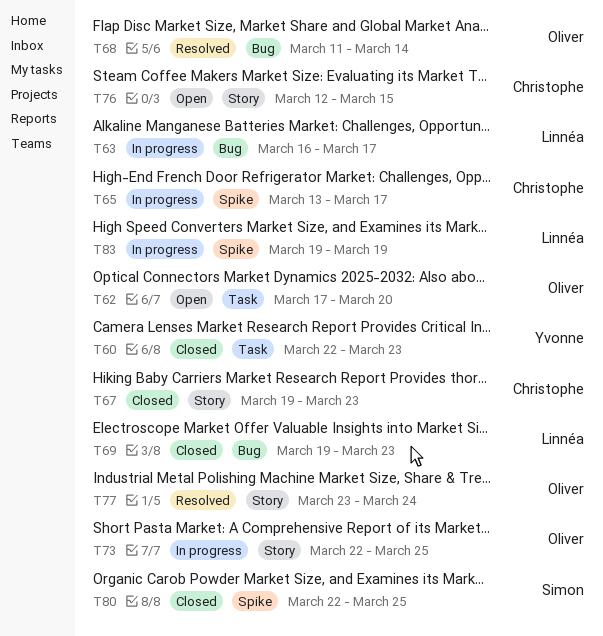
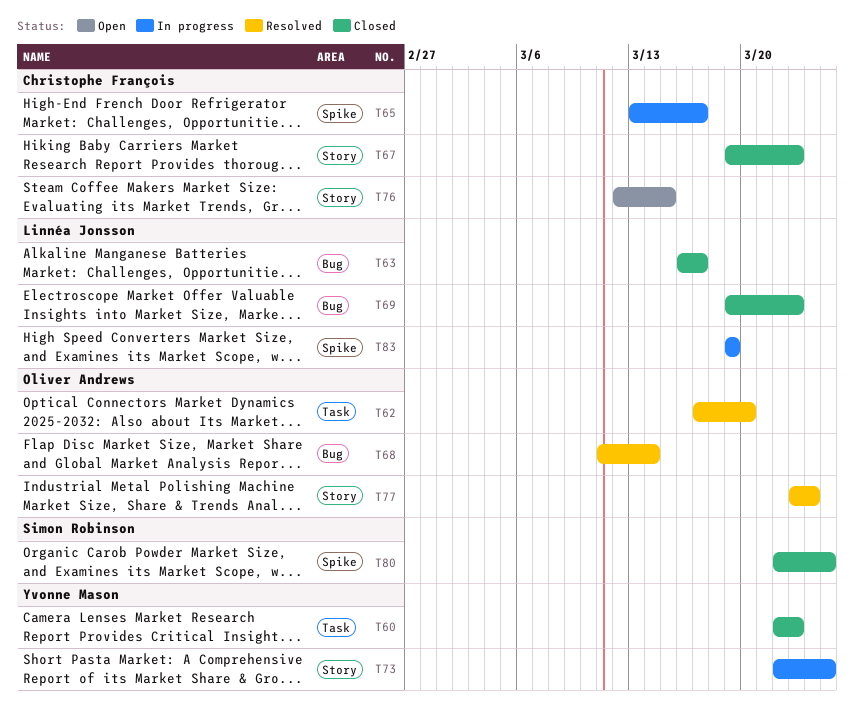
T62, status: Open -> Resolved
T63, status: In progress -> Closed
T73, owner: Oliver Andrews -> Yvonne Mason

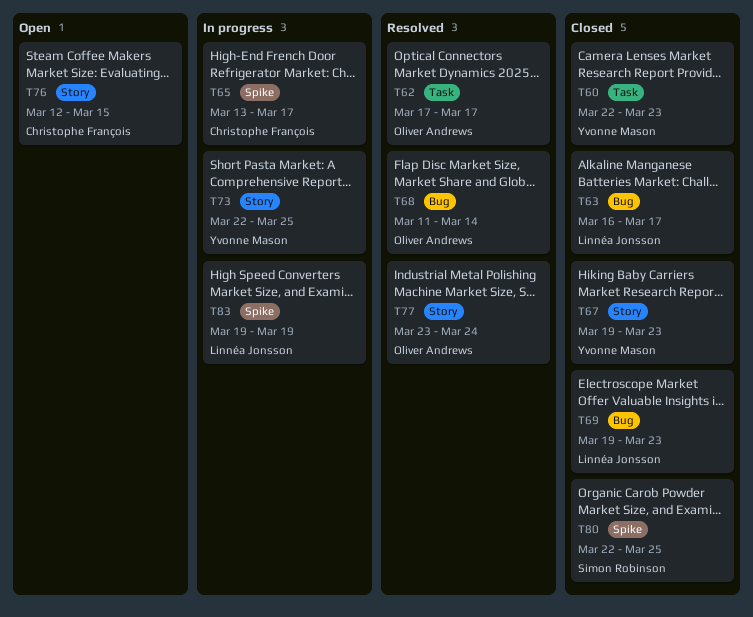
T62, due: Mar 20 -> Mar 17
T67, owner: Christophe François -> Yvonne Mason

